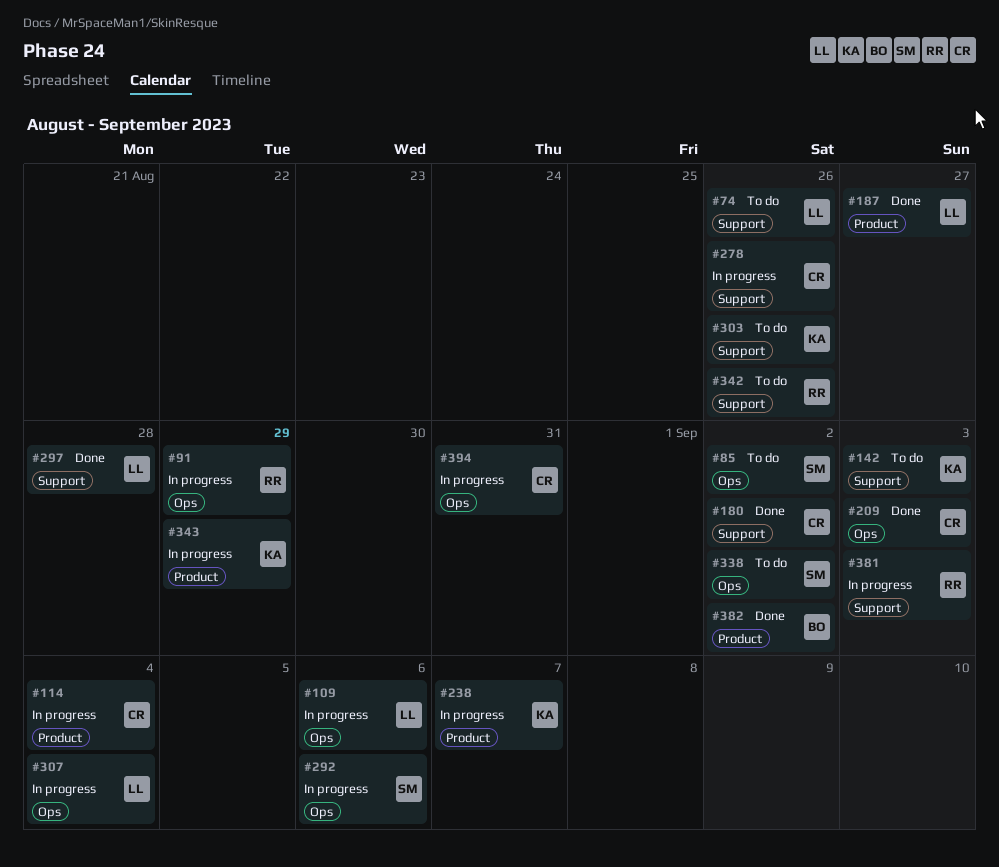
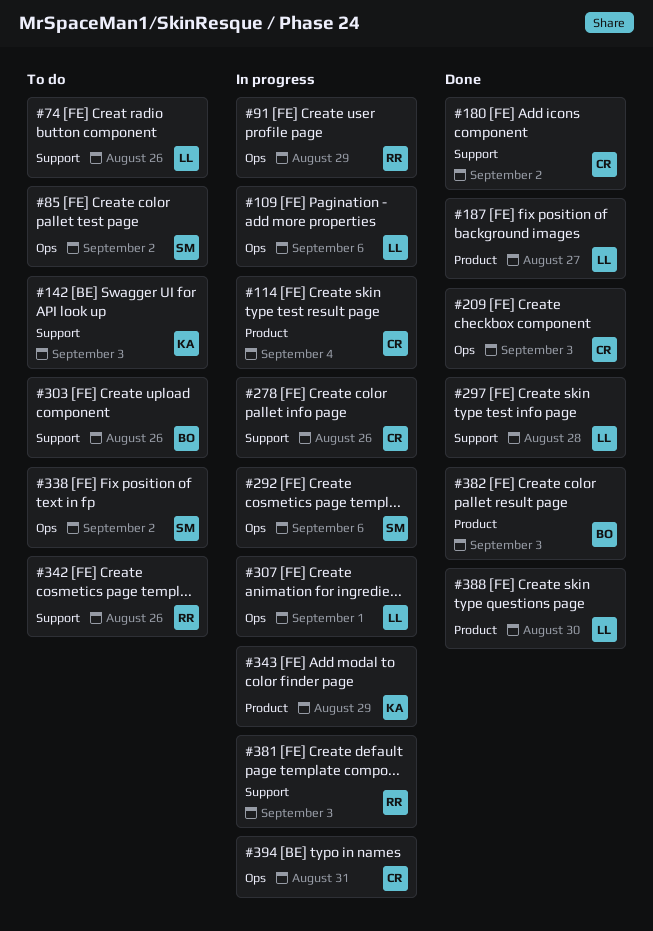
#238: present -> none
#303, owner: KA -> BO
#307, due: Sep 4 -> Sep 1
#382, due: Sep 2 -> Sep 3
#388: none -> present

